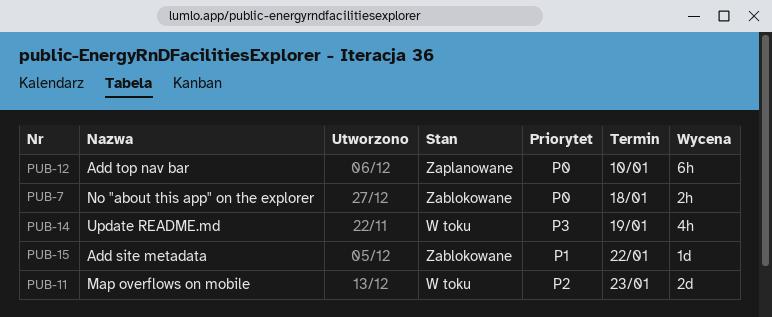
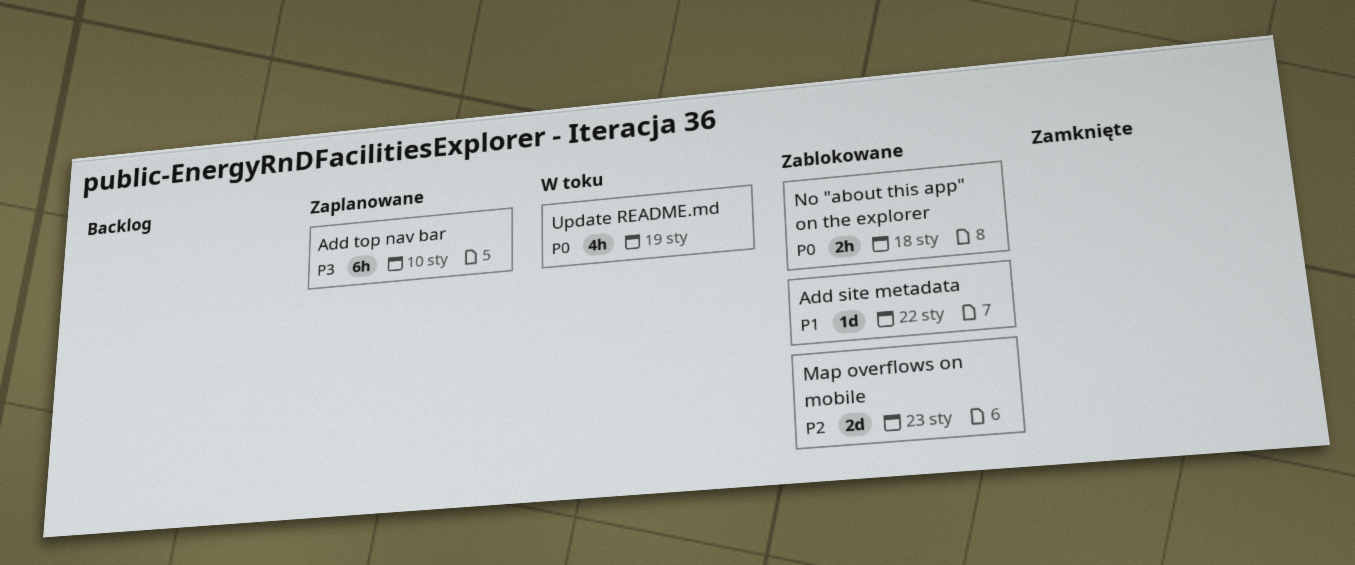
Add top nav bar, priority: P0 -> P3
Map overflows on mobile, status: W toku -> Zablokowane
Update README.md, priority: P3 -> P0

